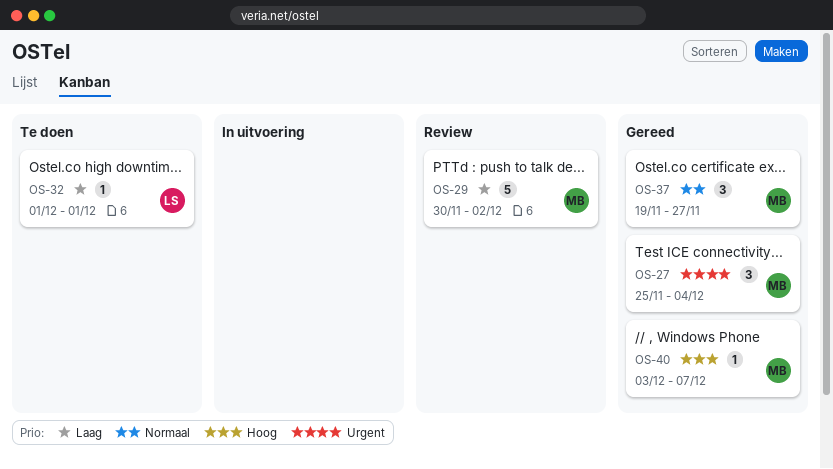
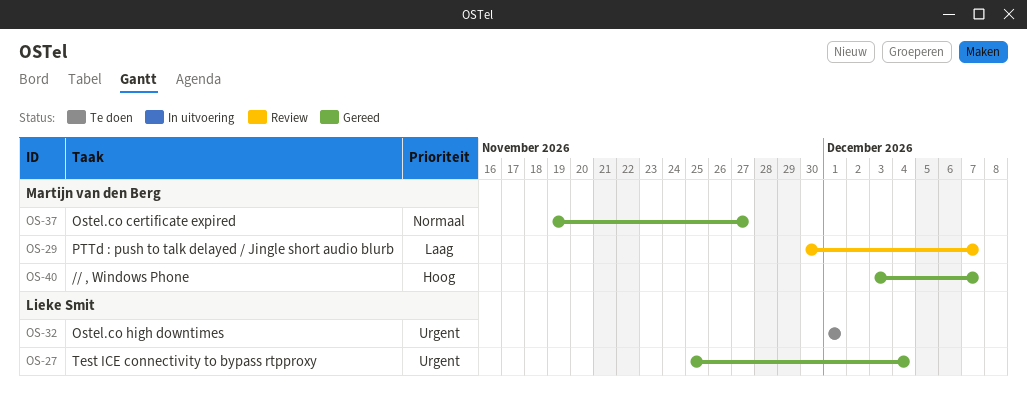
OS-27, owner: Martijn van den Berg -> Lieke Smit
OS-29, due: Dec 2 -> Dec 7
OS-32, priority: Laag -> Urgent

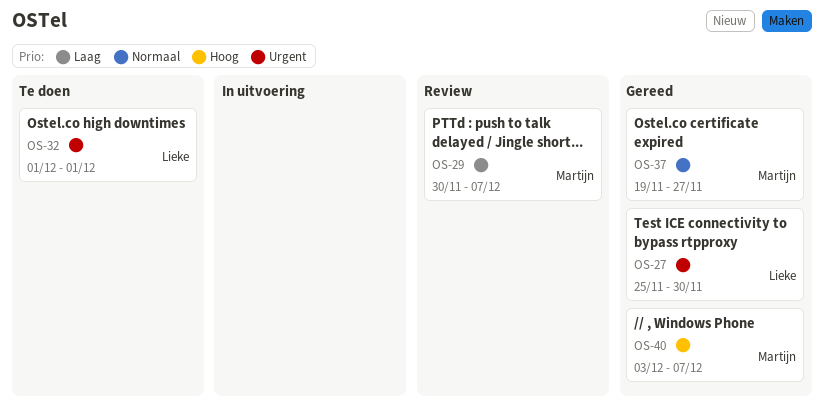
OS-27, due: Dec 4 -> Nov 30

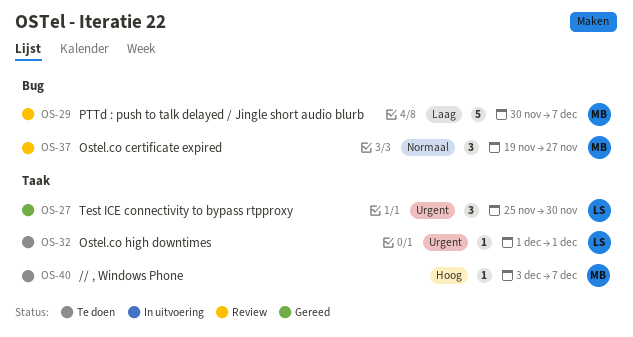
OS-37, status: Gereed -> Review
OS-40, status: Gereed -> Te doen

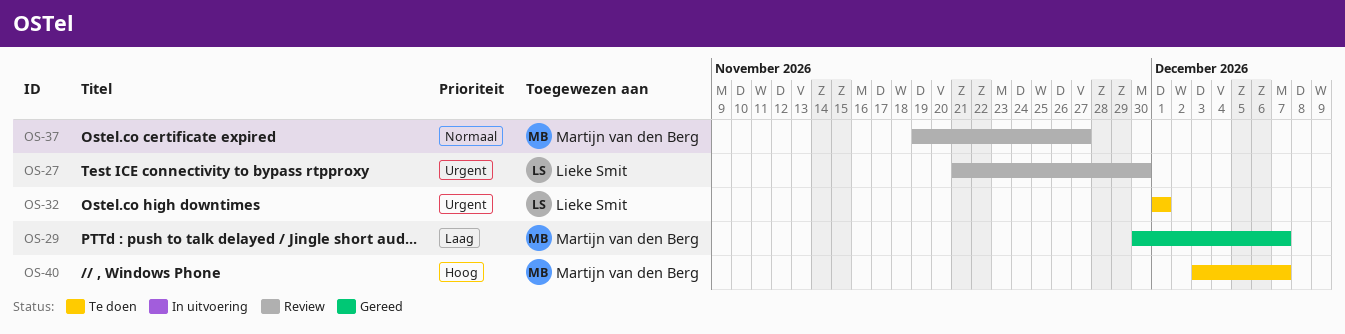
OS-27, status: Gereed -> Review
OS-27, start: Nov 25 -> Nov 21
OS-29, status: Review -> Gereed

